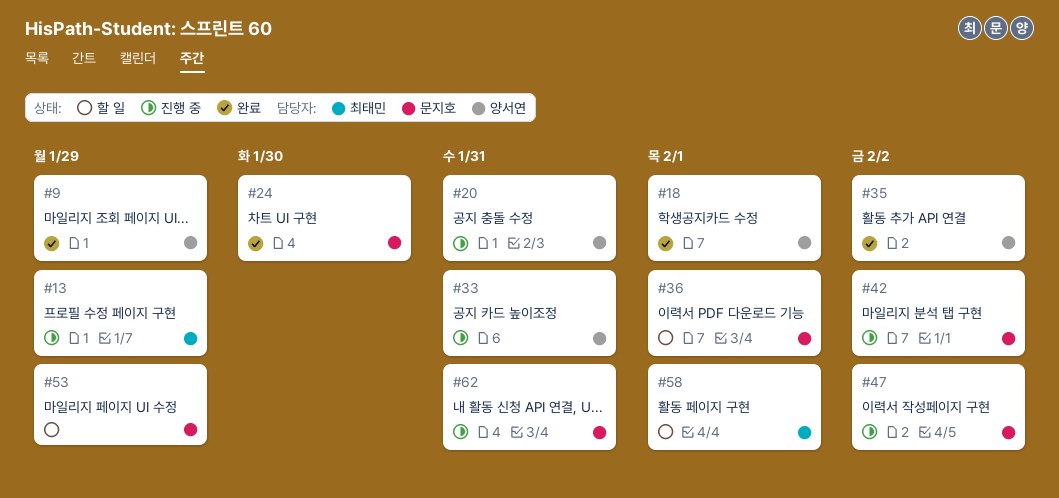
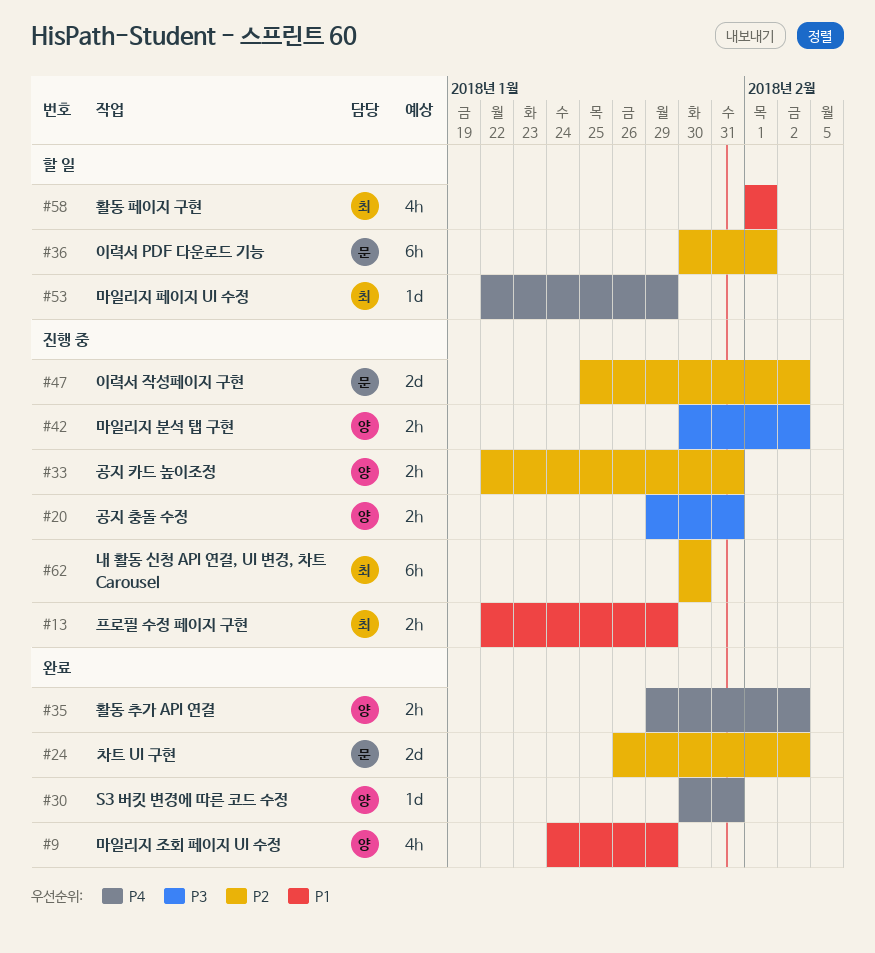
#18: present -> none
#24, due: Jan 30 -> Feb 2
#30: none -> present
#42, owner: 문지호 -> 양서연
#53, owner: 문지호 -> 최태민
#62, owner: 문지호 -> 최태민
#62, due: Jan 31 -> Jan 30

